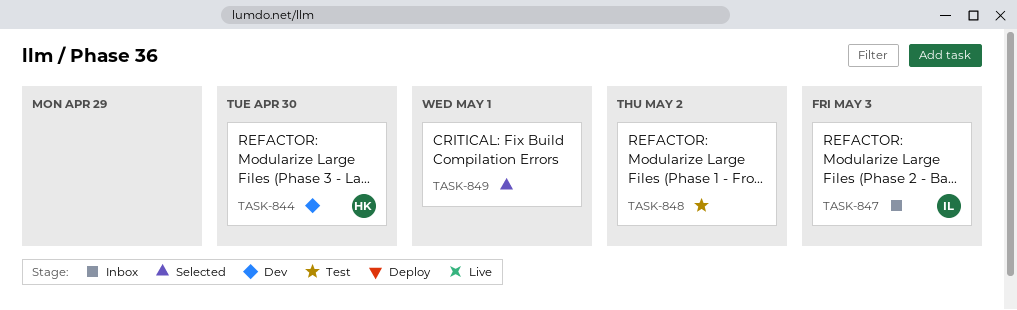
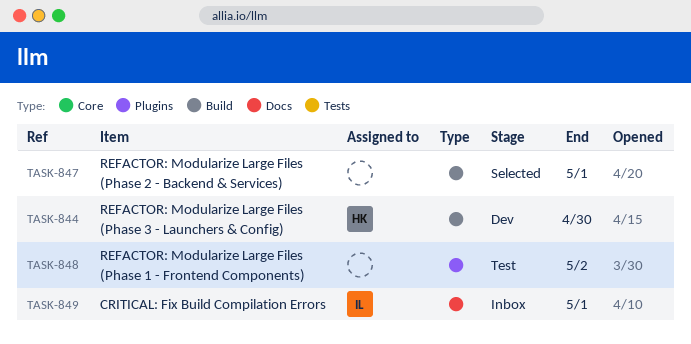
TASK-847, status: Inbox -> Selected
TASK-847, owner: IL -> none
TASK-847, due: May 3 -> May 1
TASK-849, status: Selected -> Inbox
TASK-849, owner: none -> IL

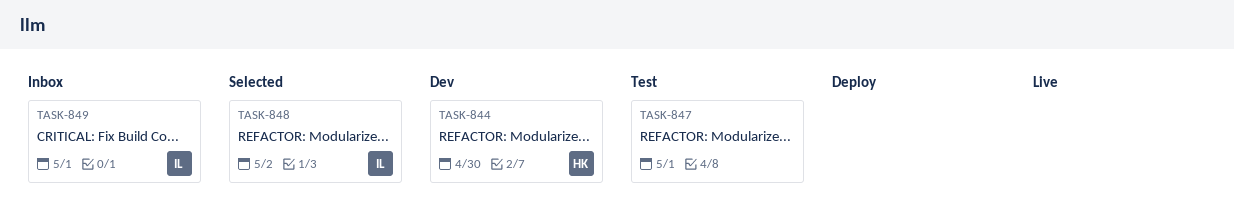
TASK-847, status: Selected -> Test
TASK-848, status: Test -> Selected
TASK-848, owner: none -> IL

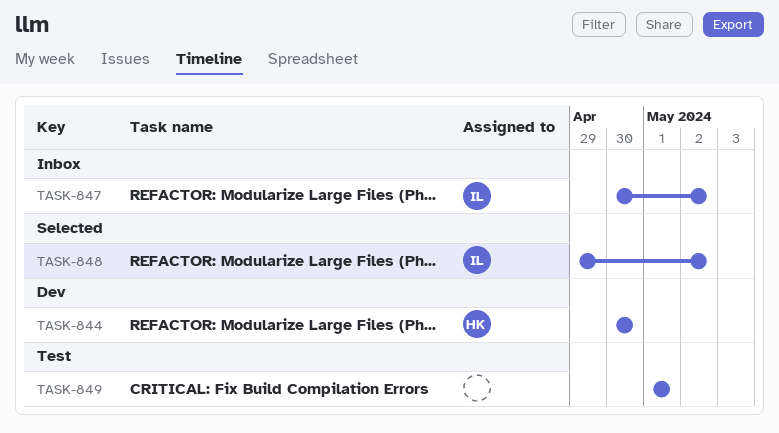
TASK-847, status: Test -> Inbox
TASK-847, owner: none -> IL
TASK-847, due: May 1 -> May 2
TASK-849, status: Inbox -> Test
TASK-849, owner: IL -> none

